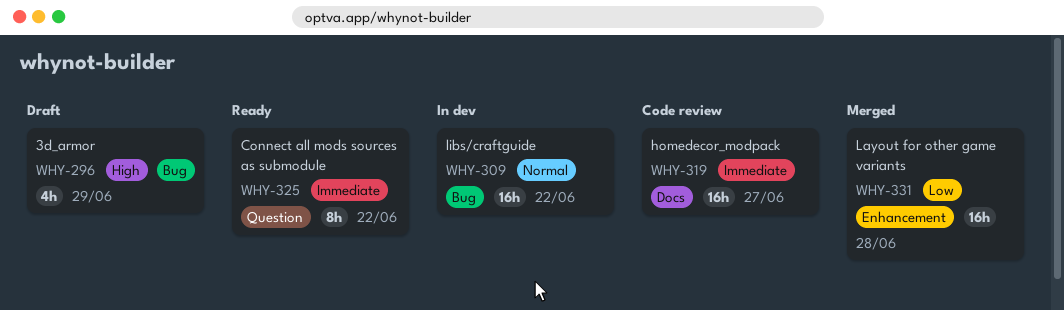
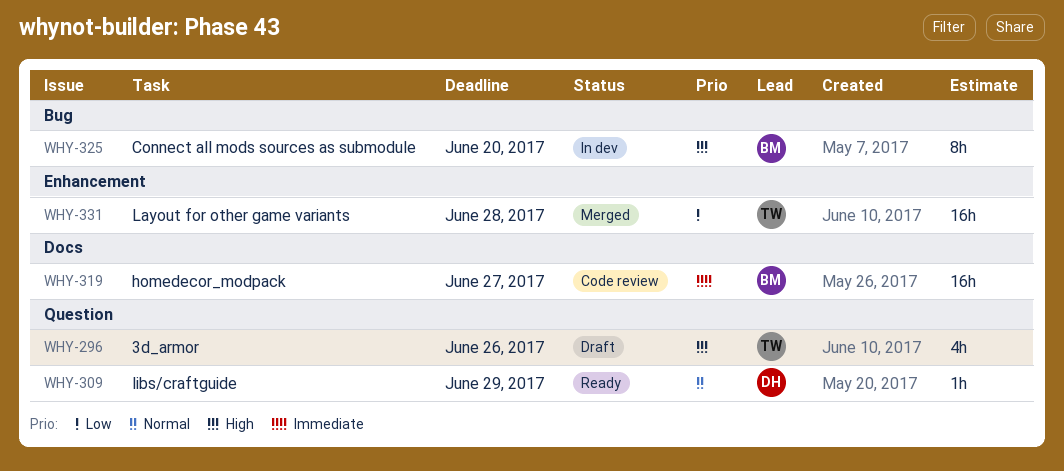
WHY-296, label: Bug -> Question
WHY-296, due: Jun 29 -> Jun 26
WHY-309, status: In dev -> Ready
WHY-309, label: Bug -> Question
WHY-309, estimate: 16h -> 1h
WHY-309, due: Jun 22 -> Jun 29
WHY-325, status: Ready -> In dev
WHY-325, priority: Immediate -> High
WHY-325, label: Question -> Bug
WHY-325, due: Jun 22 -> Jun 20

